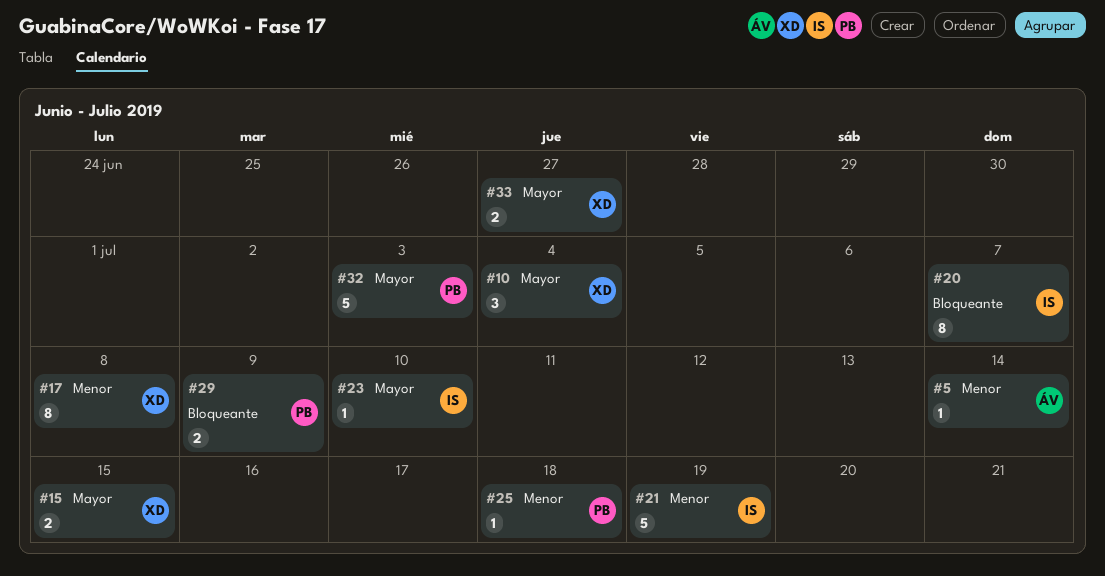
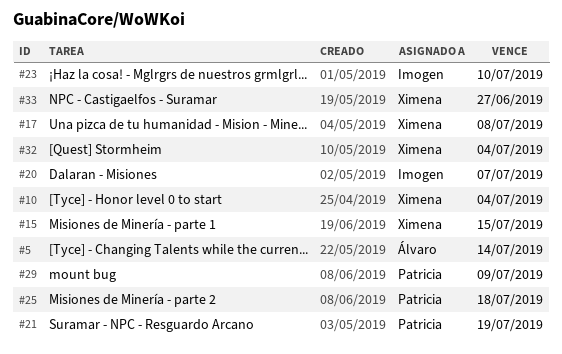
#21, owner: Imogen -> Patricia
#32, owner: Patricia -> Ximena
#32, due: Jul 3 -> Jul 4

